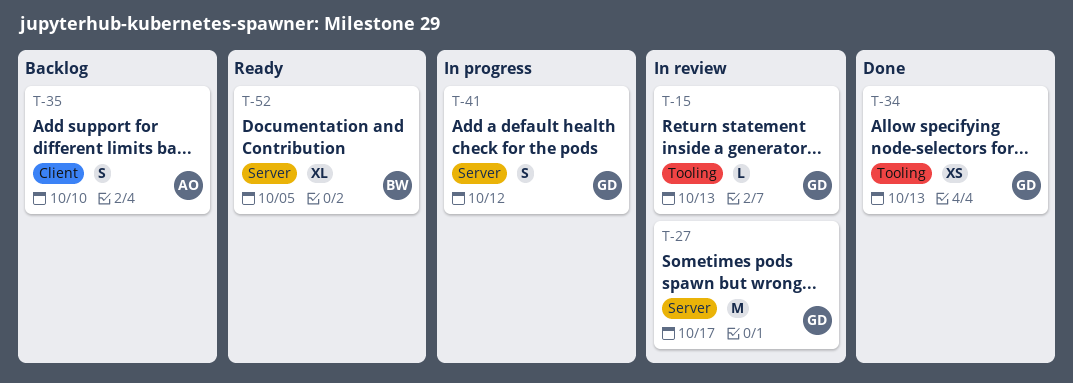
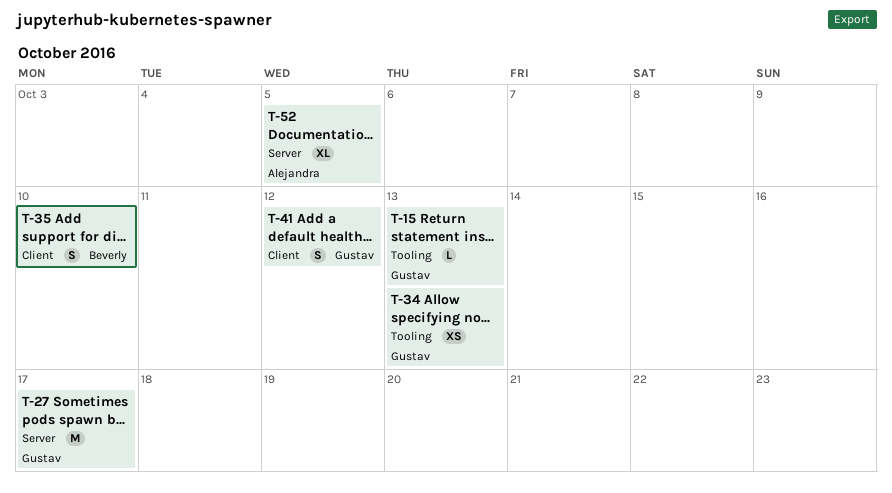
T-35, owner: Alejandra -> Beverly
T-41, label: Server -> Client
T-52, owner: Beverly -> Alejandra

